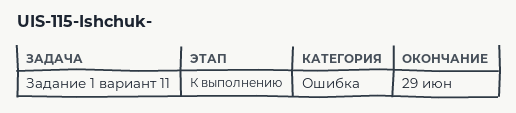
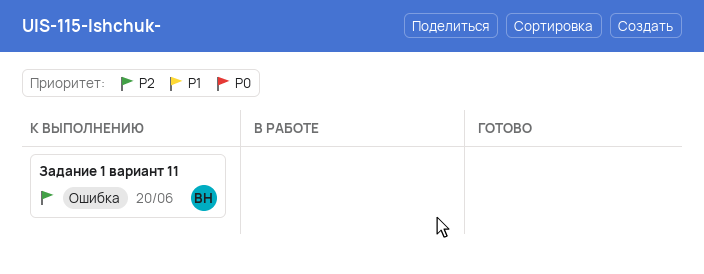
Задание 1 вариант 11, due: Jun 29 -> Jun 20

